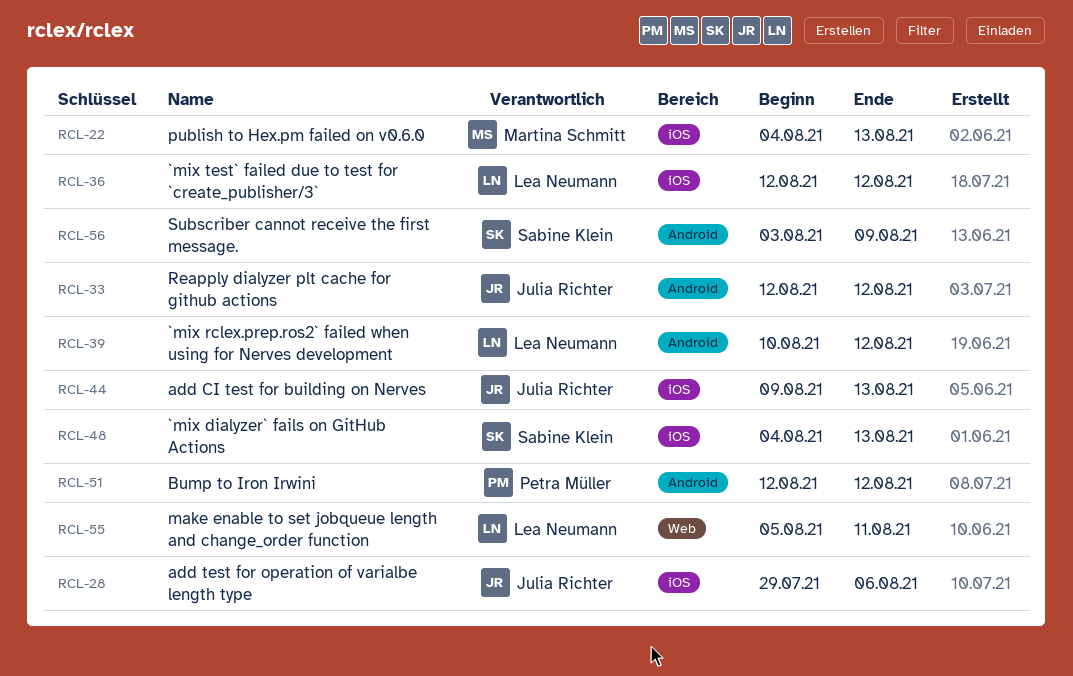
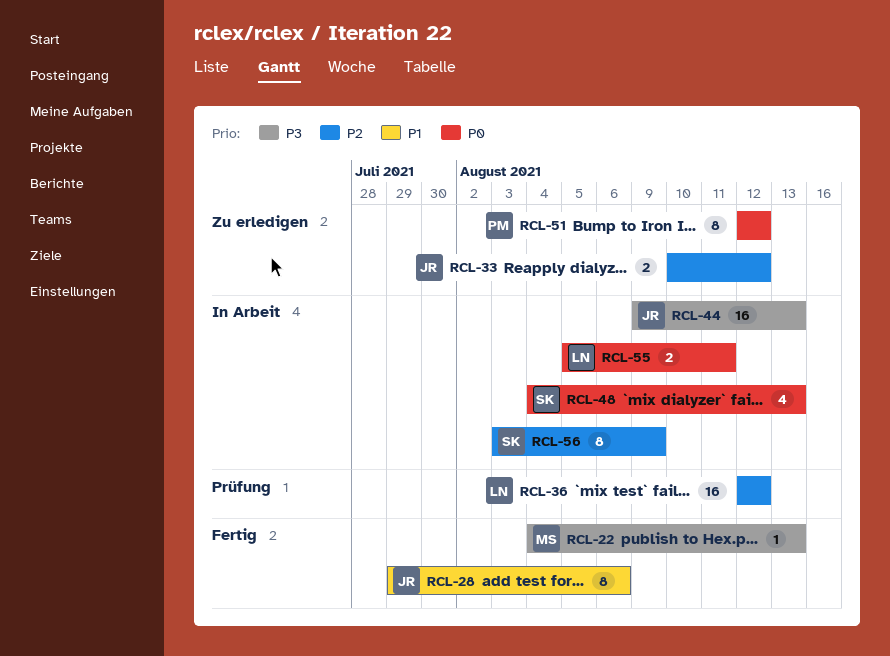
RCL-33, start: Aug 12 -> Aug 10
RCL-39: present -> none

